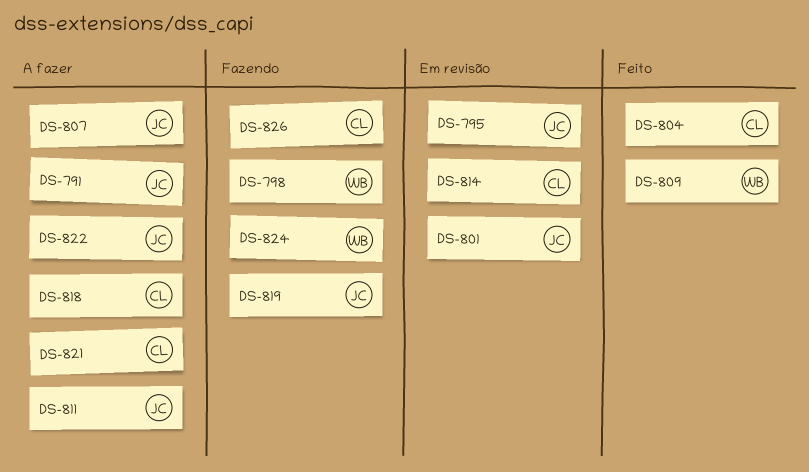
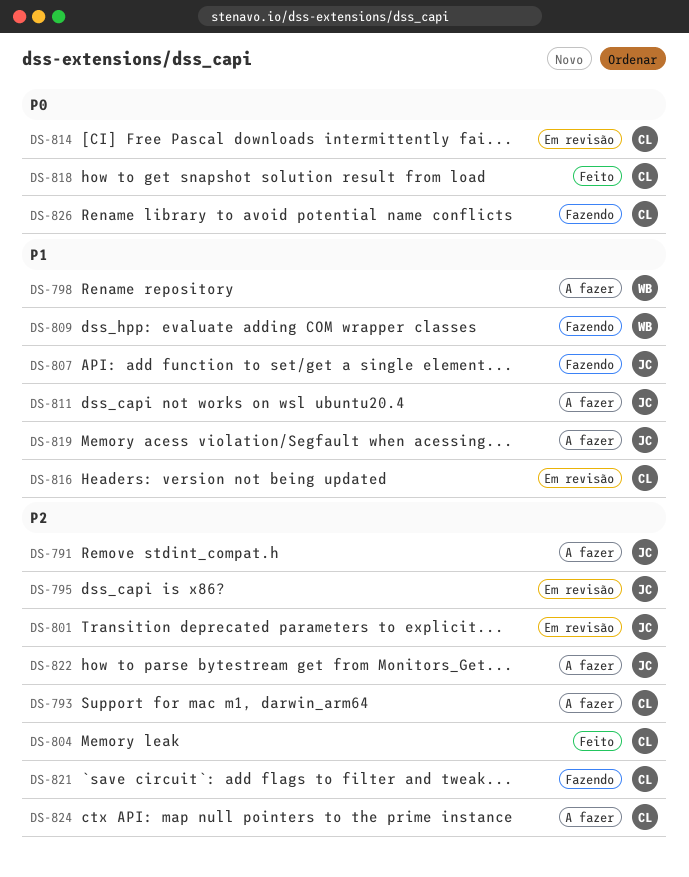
DS-793: none -> present
DS-798, status: Fazendo -> A fazer
DS-807, status: A fazer -> Fazendo
DS-809, status: Feito -> Fazendo
DS-816: none -> present
DS-818, status: A fazer -> Feito
DS-819, status: Fazendo -> A fazer
DS-821, status: A fazer -> Fazendo
DS-824, status: Fazendo -> A fazer
DS-824, owner: WB -> CL

